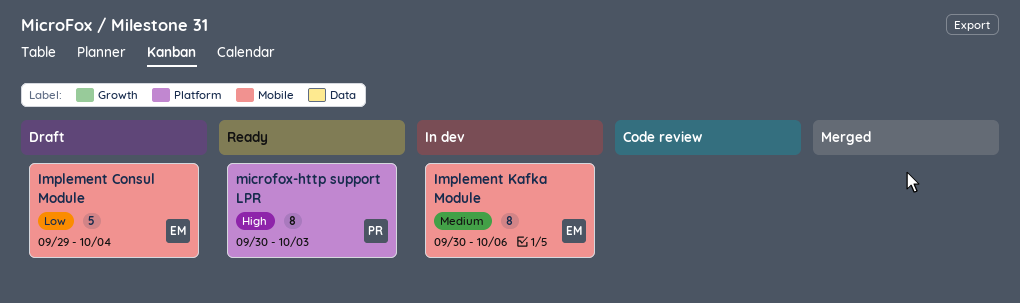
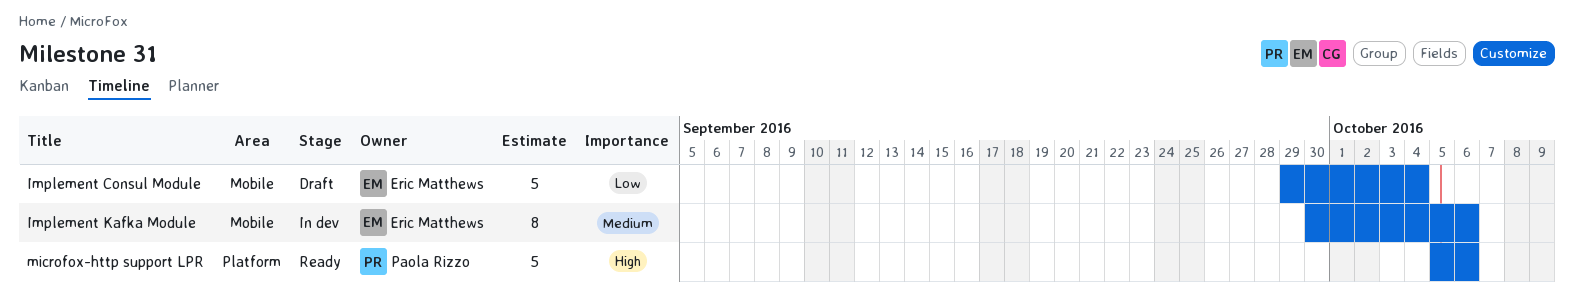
microfox-http support LPR, estimate: 8 -> 5
microfox-http support LPR, start: Sep 30 -> Oct 5
microfox-http support LPR, due: Oct 3 -> Oct 6

